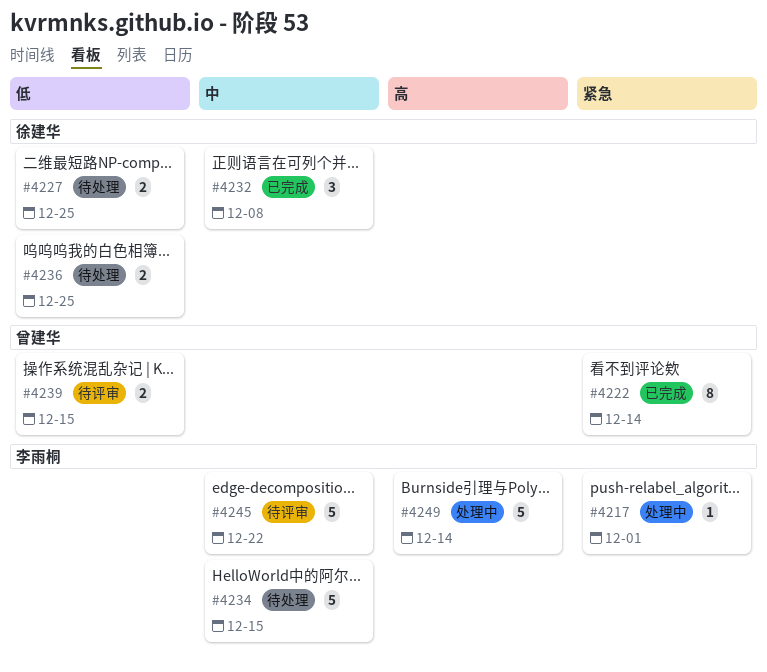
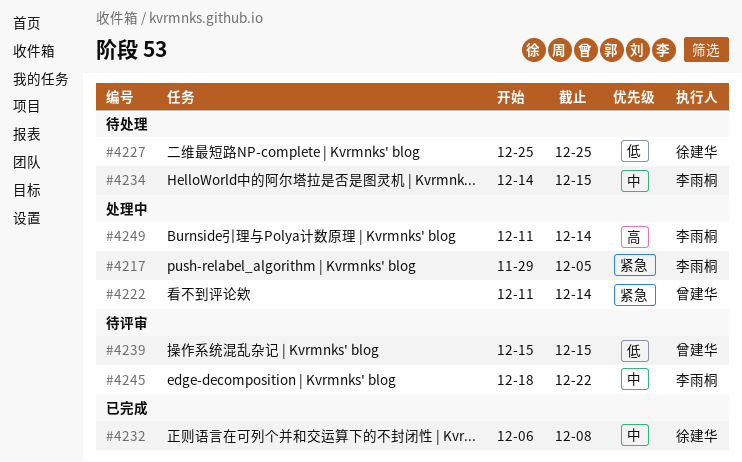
#4217, due: Dec 1 -> Dec 5
#4222, status: 已完成 -> 处理中
#4236: present -> none

